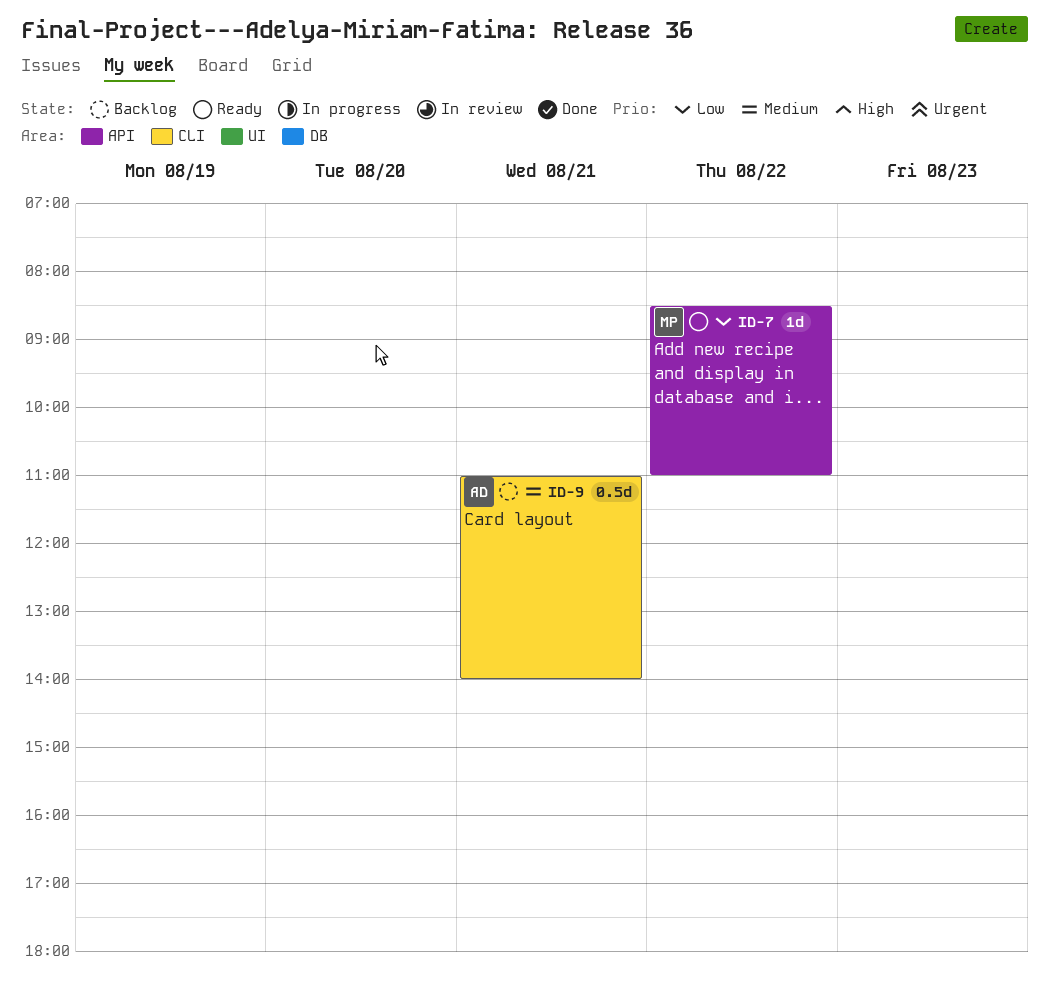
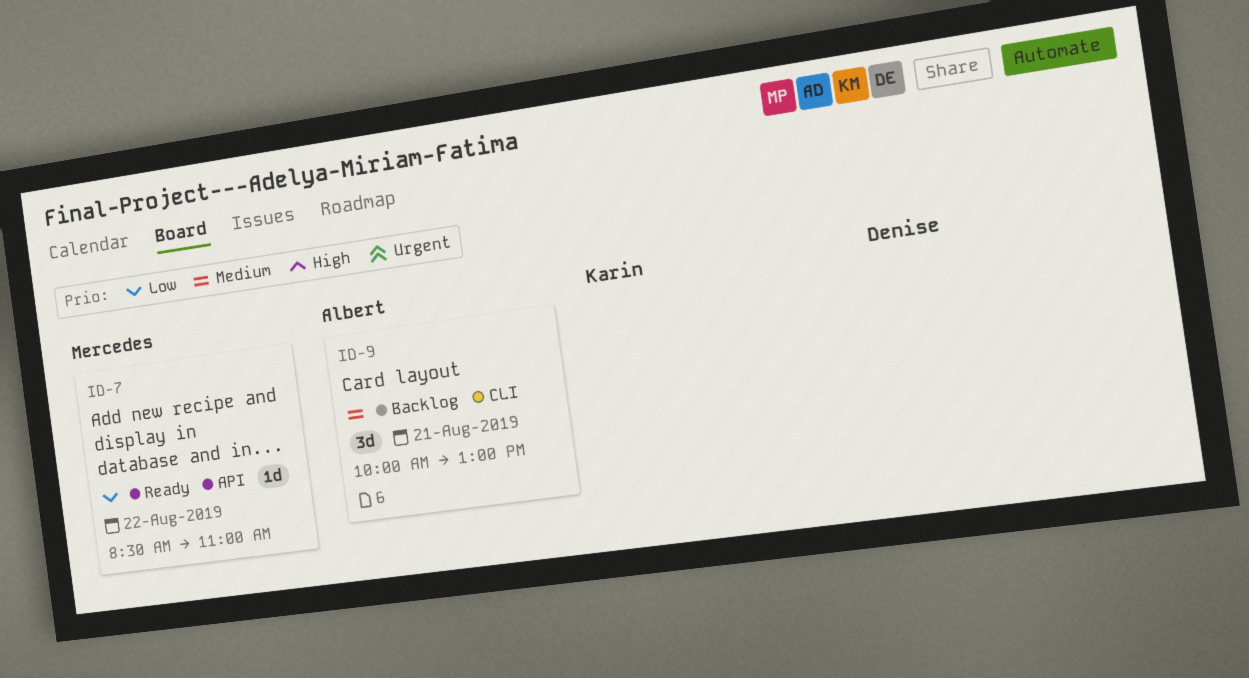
ID-9, estimate: 0.5d -> 3d
ID-9, begins: 11:00 -> 10:00
ID-9, ends: 14:00 -> 13:00

